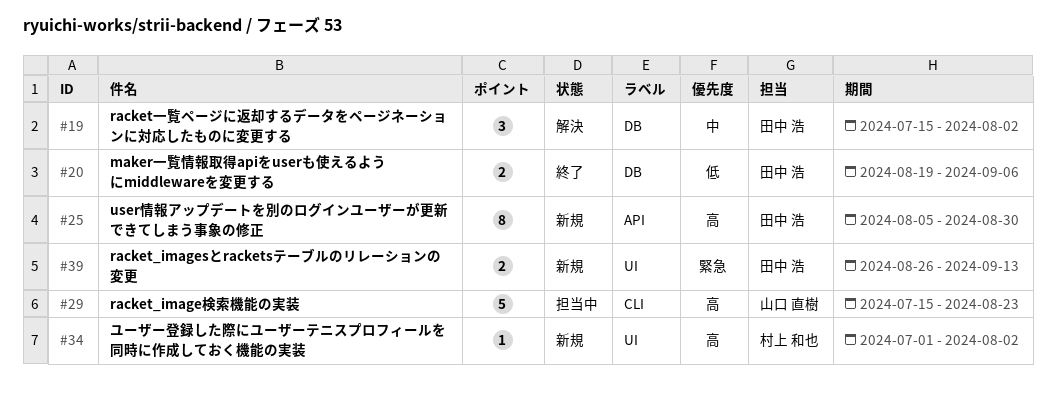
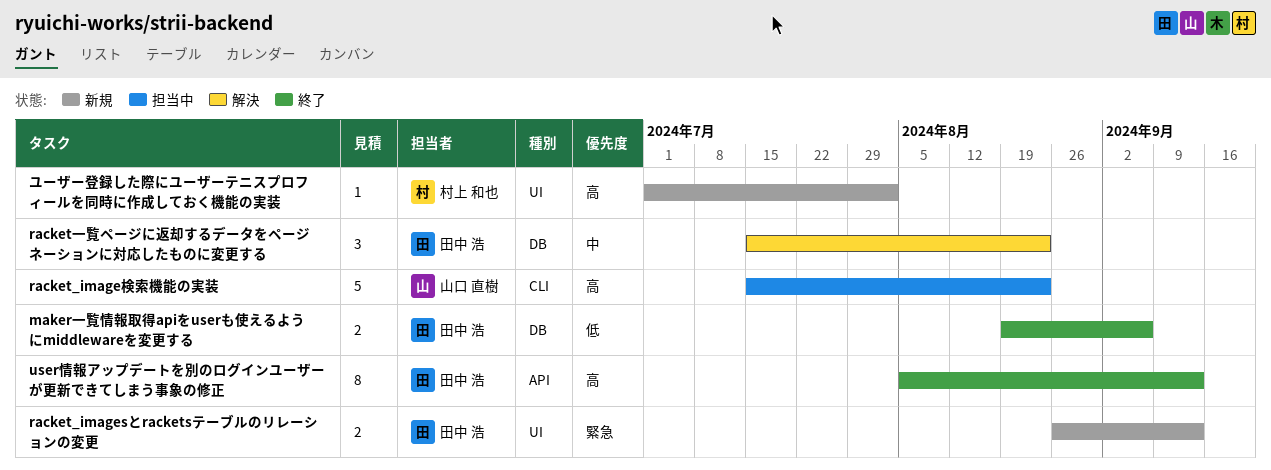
racket一覧ページに返却するデータをページネーションに対応したものに変更する, due: Aug 2 -> Aug 23
user情報アップデートを別のログインユーザーが更新できてしまう事象の修正, status: 新規 -> 終了
user情報アップデートを別のログインユーザーが更新できてしまう事象の修正, due: Aug 30 -> Sep 13

